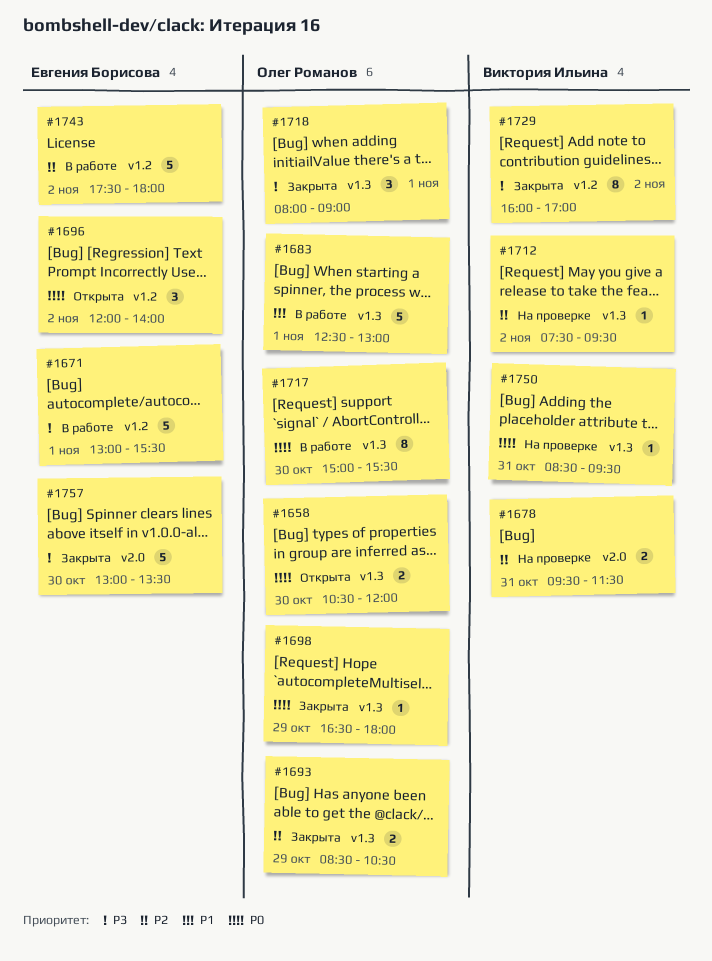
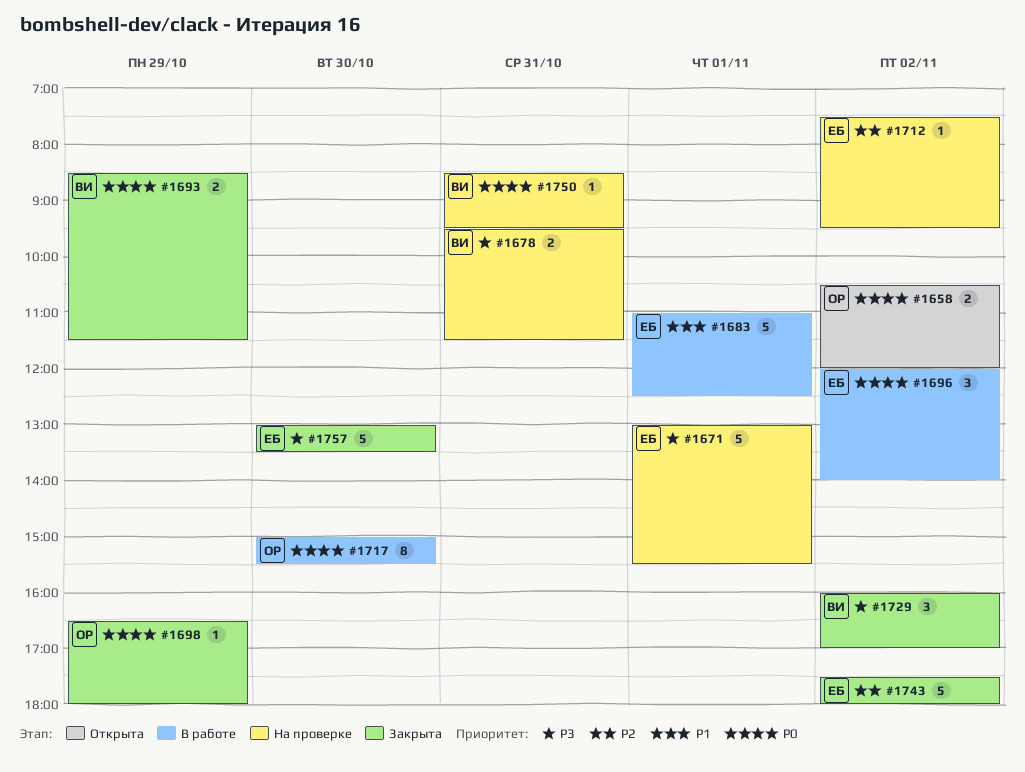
#1658, day: Oct 30 -> Nov 2
#1671, status: В работе -> На проверке
#1678, priority: P2 -> P3
#1683, owner: Олег Романов -> Евгения Борисова
#1683, begins: 12:30 -> 11:00
#1683, ends: 13:00 -> 12:30
#1693, owner: Олег Романов -> Виктория Ильина
#1693, priority: P2 -> P0
#1693, ends: 10:30 -> 11:30
#1696, status: Открыта -> В работе
#1712, owner: Виктория Ильина -> Евгения Борисова
#1718: present -> none
#1729, estimate: 8 -> 3
#1743, status: В работе -> Закрыта

